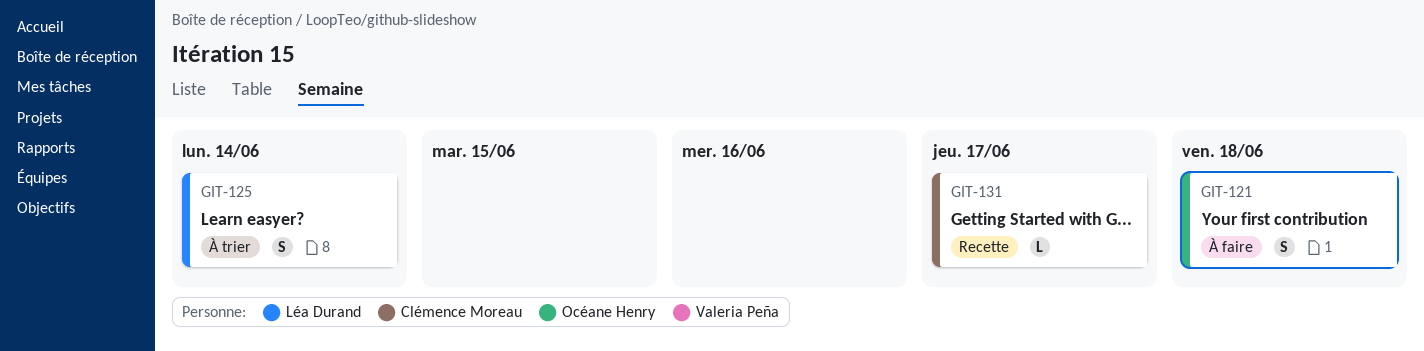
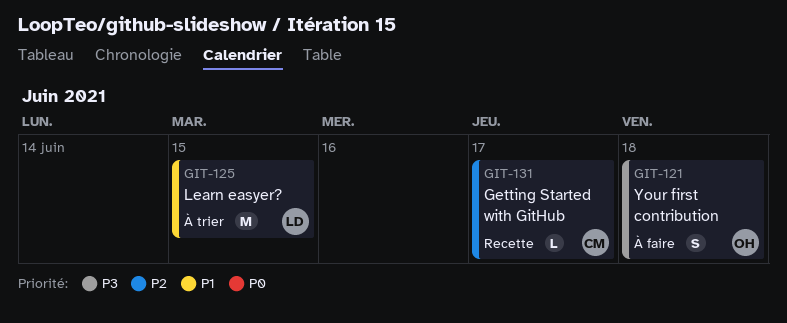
GIT-125, estimate: S -> M
GIT-125, due: Jun 14 -> Jun 15

